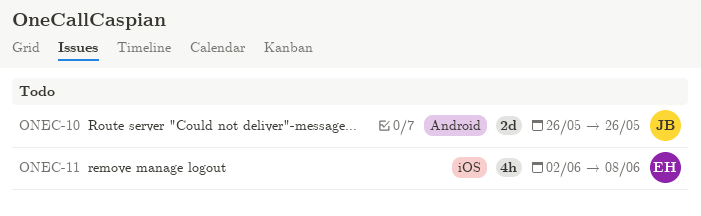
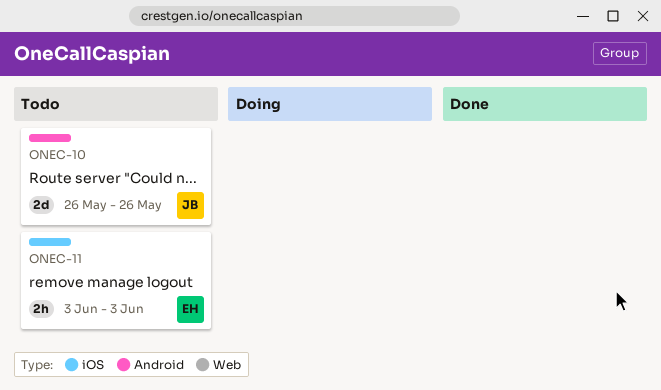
ONEC-11, estimate: 4h -> 2h
ONEC-11, start: Jun 2 -> Jun 3
ONEC-11, due: Jun 8 -> Jun 3

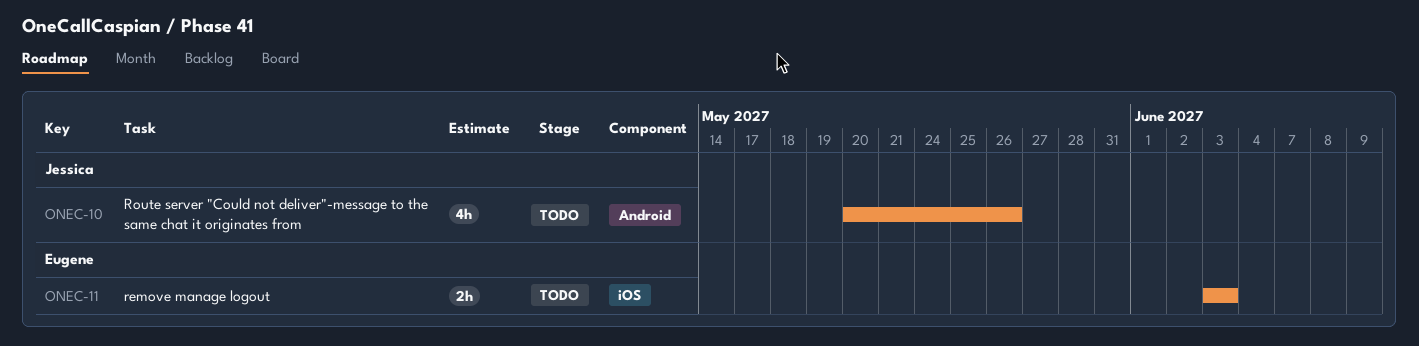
ONEC-10, estimate: 2d -> 4h
ONEC-10, start: May 26 -> May 20

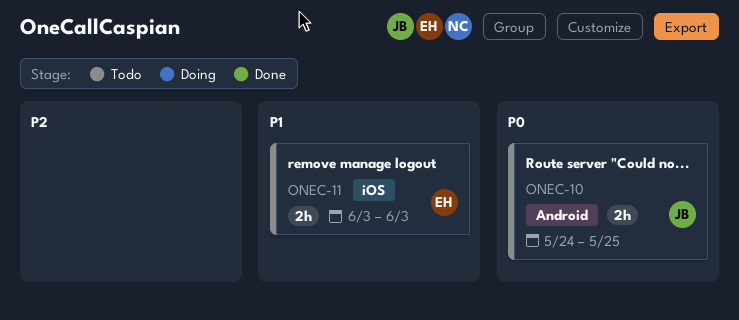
ONEC-10, estimate: 4h -> 2h
ONEC-10, start: May 20 -> May 24
ONEC-10, due: May 26 -> May 25

